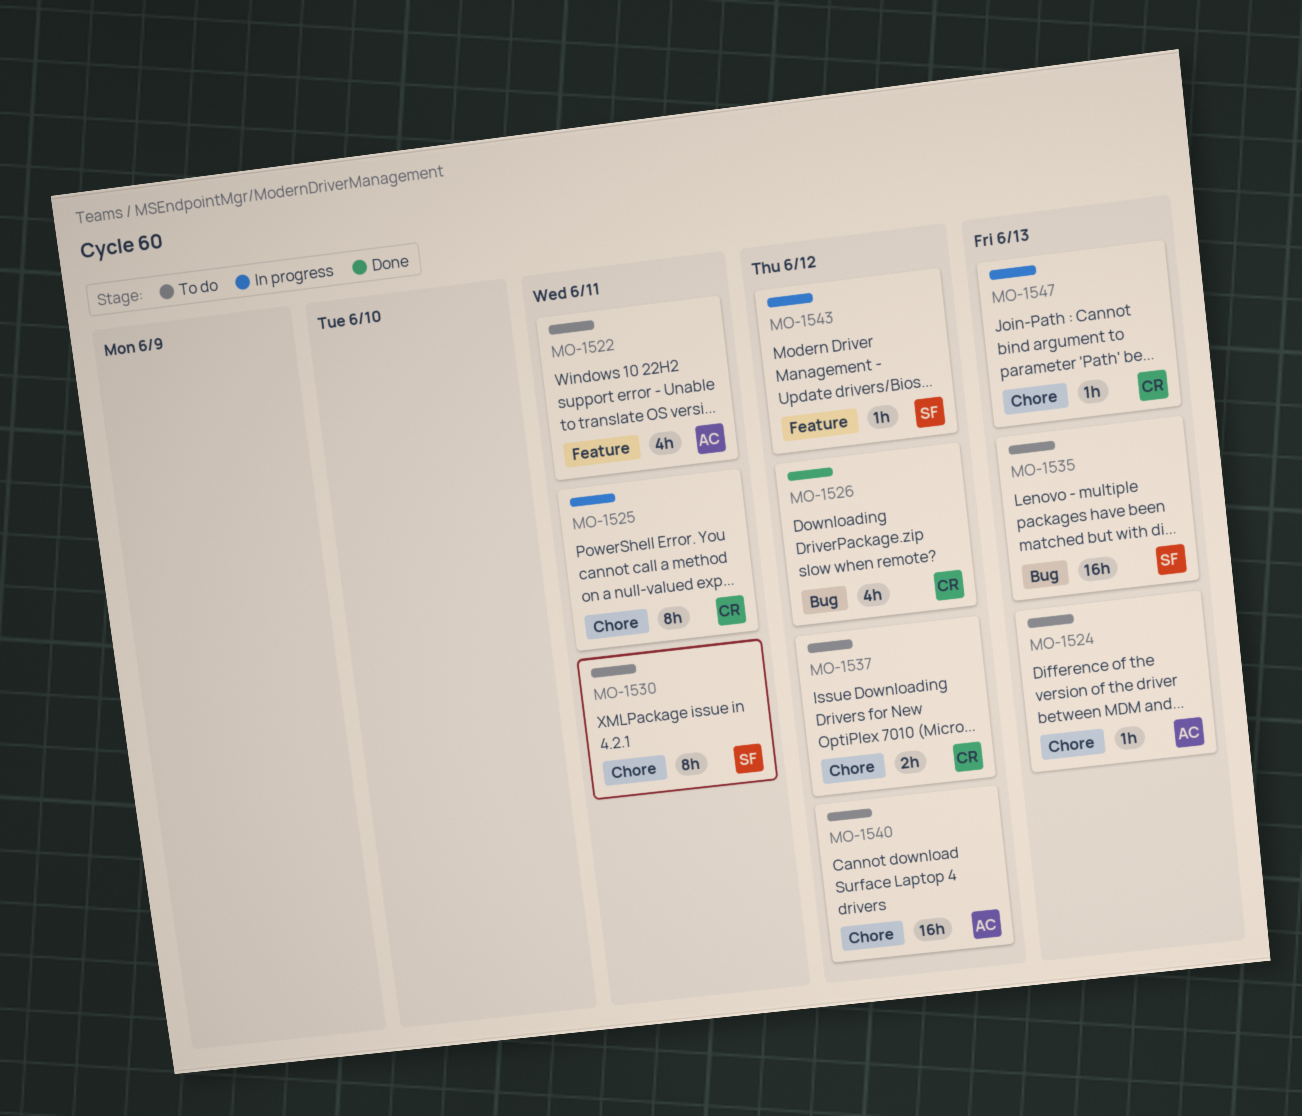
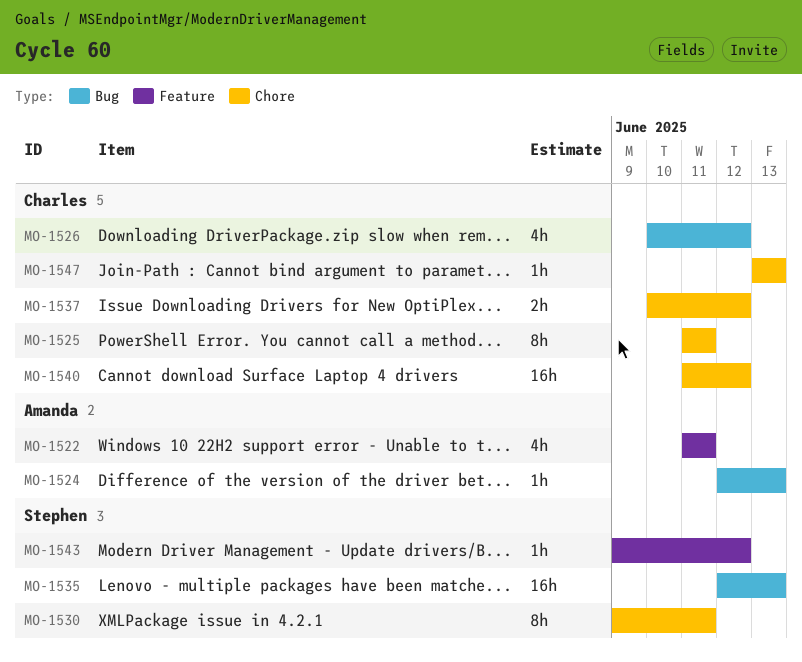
MO-1524, label: Chore -> Bug
MO-1540, owner: Amanda -> Charles

